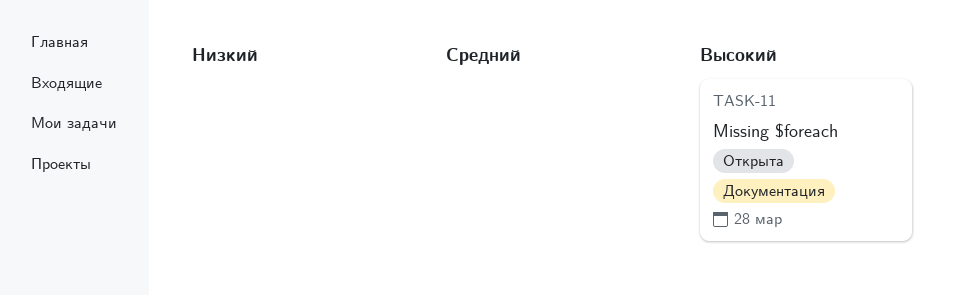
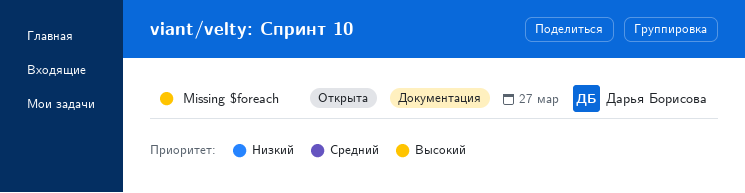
Missing $foreach, due: Mar 28 -> Mar 27

